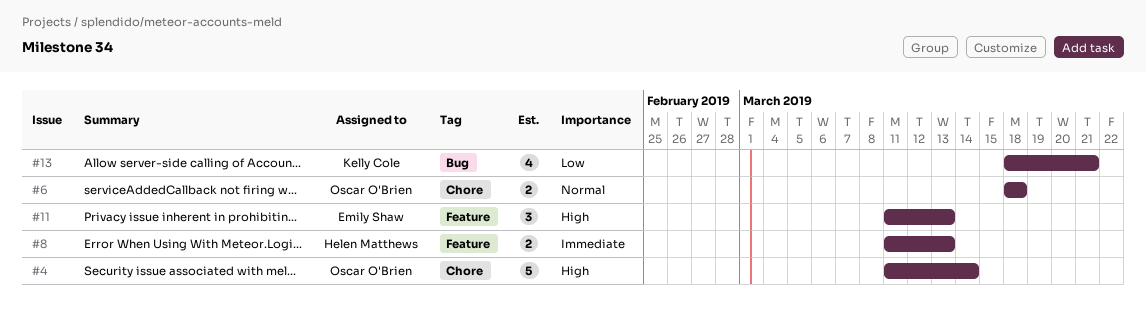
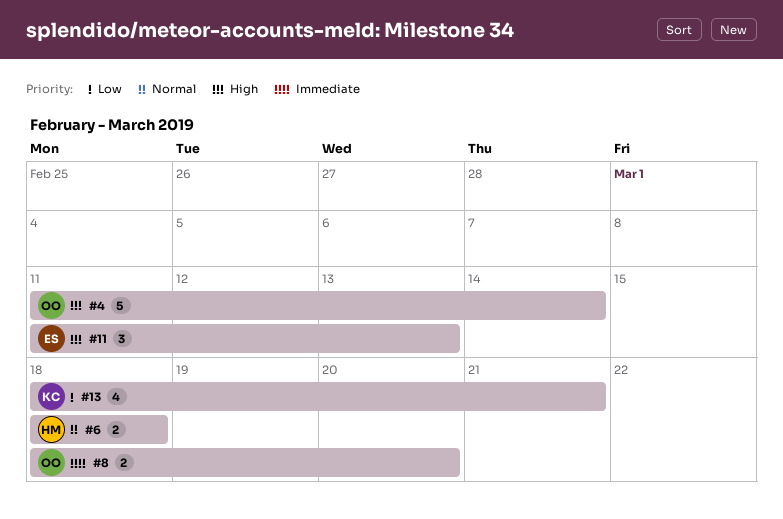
#6, owner: Oscar O'Brien -> Helen Matthews
#8, owner: Helen Matthews -> Oscar O'Brien
#8, start: Mar 11 -> Mar 18
#8, due: Mar 13 -> Mar 20

